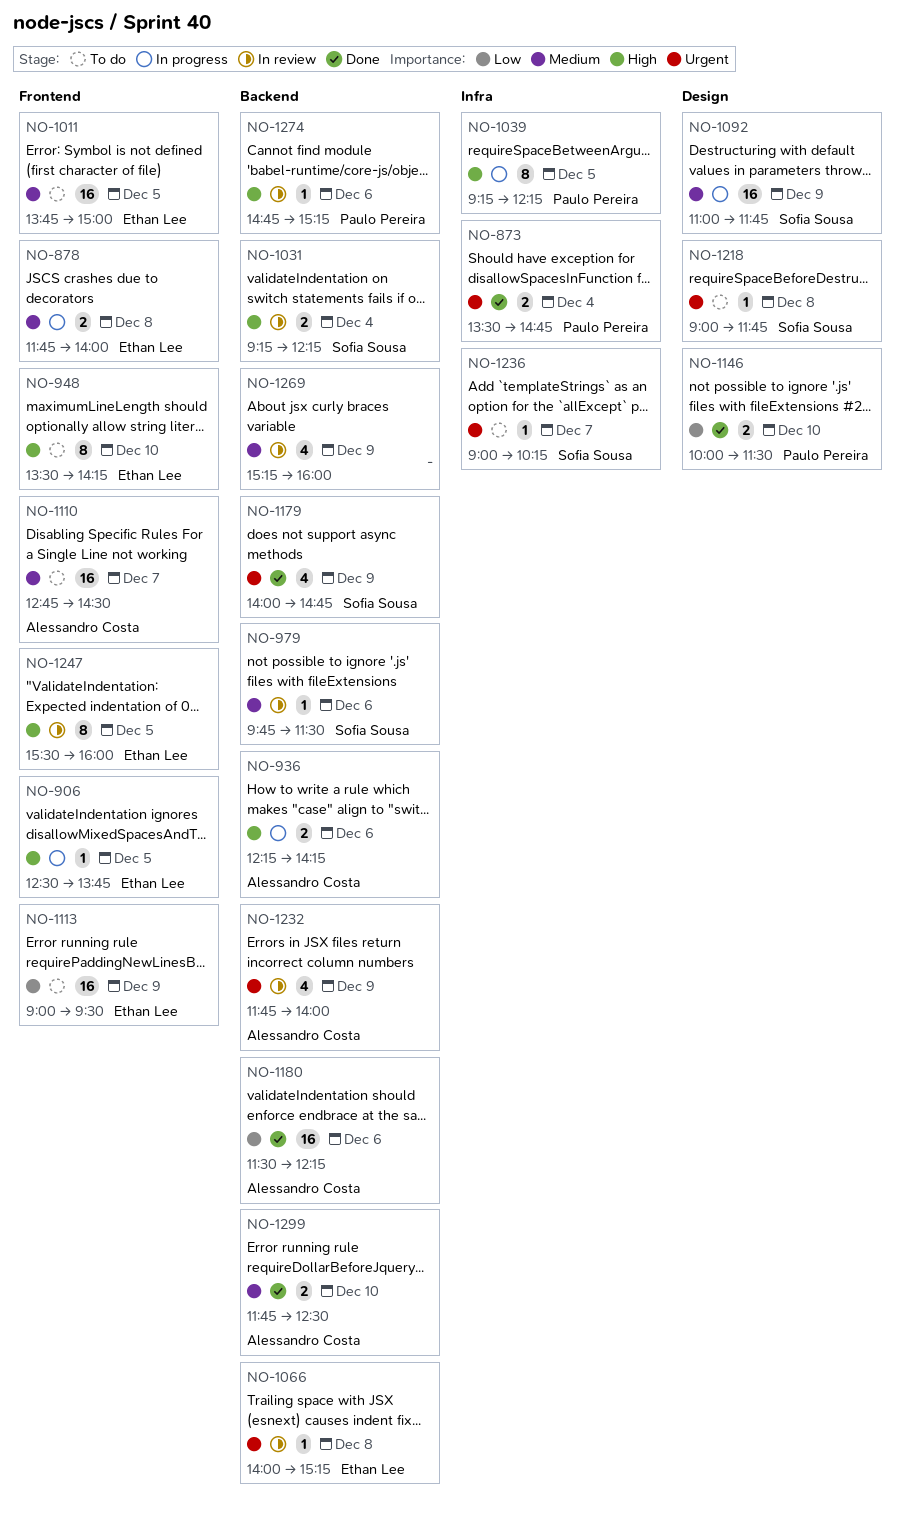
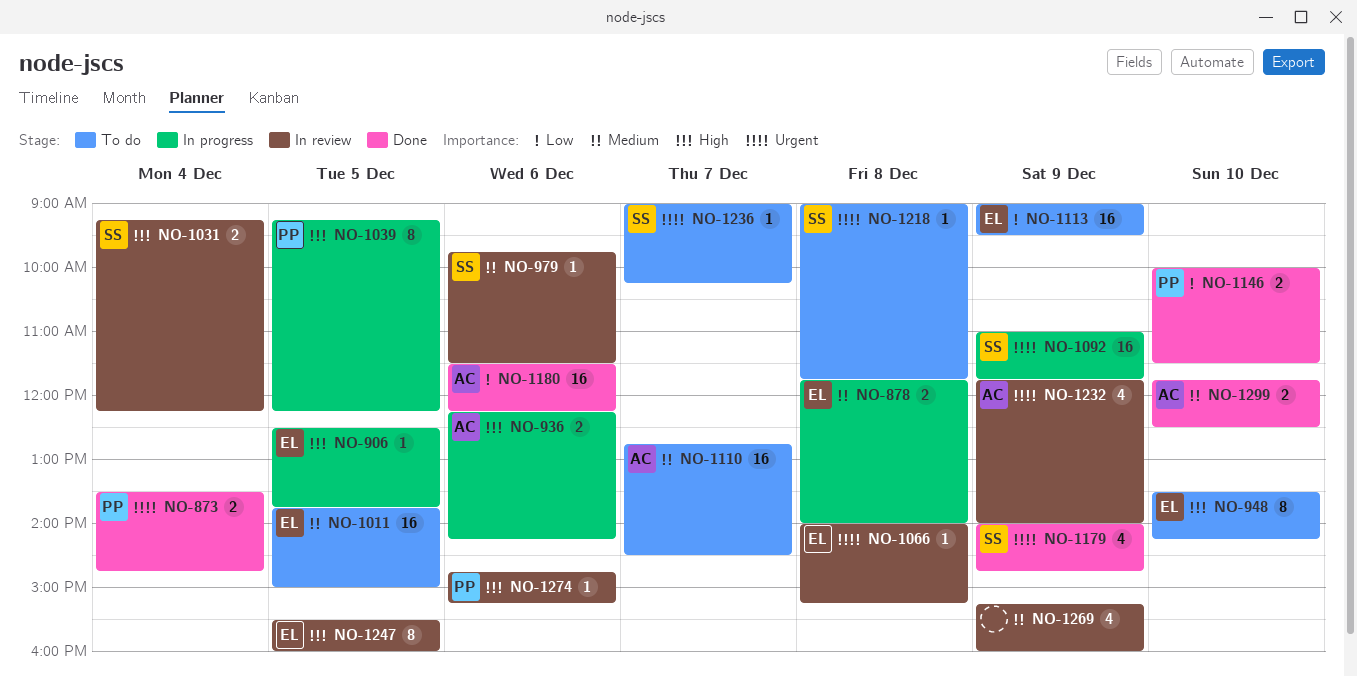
NO-1092, priority: Medium -> Urgent

